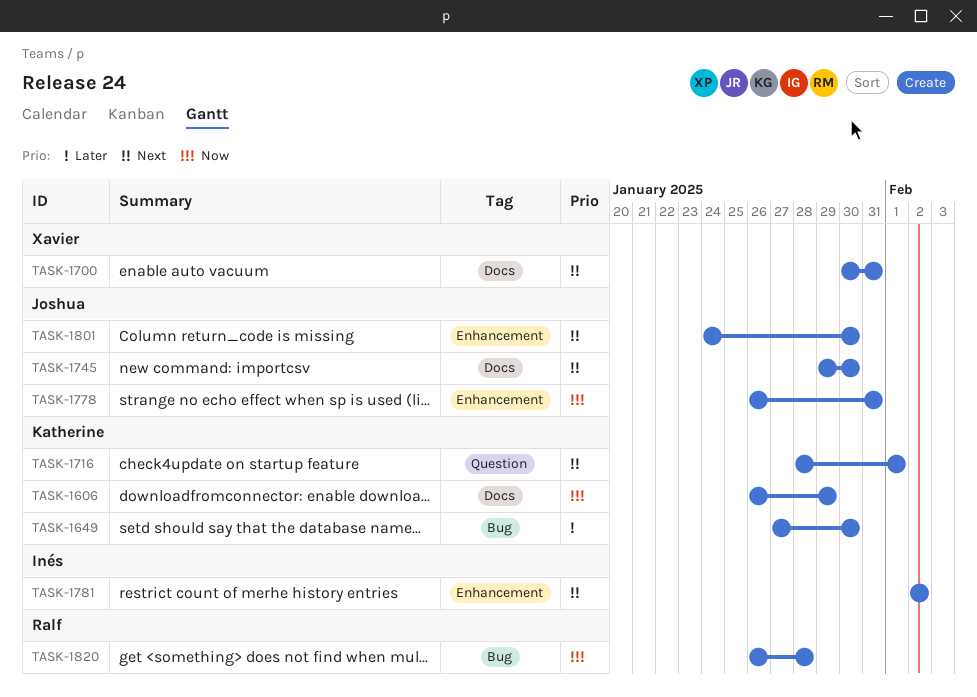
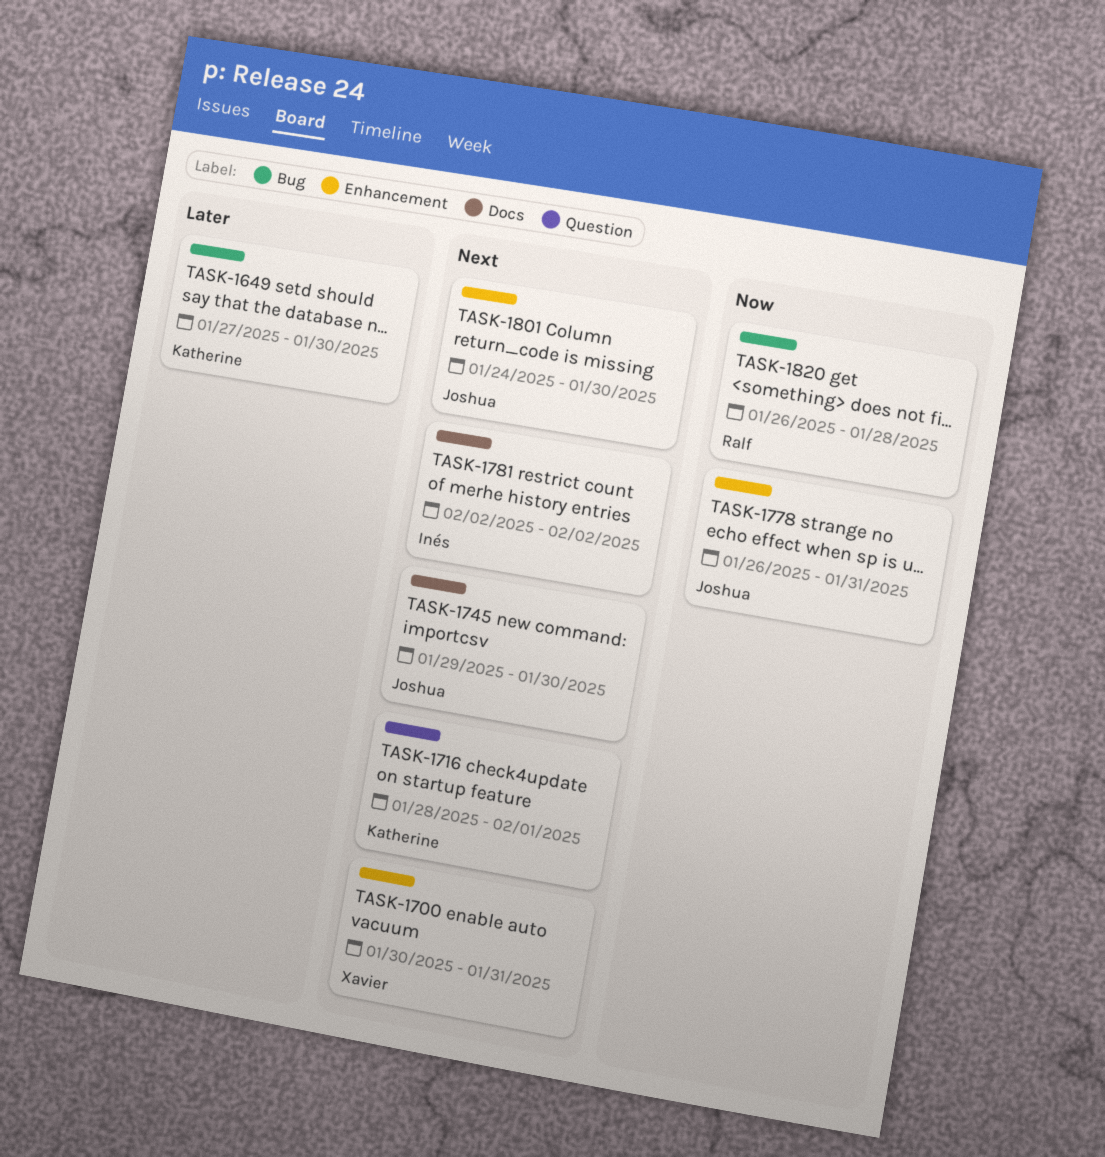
TASK-1606: present -> none
TASK-1700, label: Docs -> Enhancement
TASK-1781, label: Enhancement -> Docs

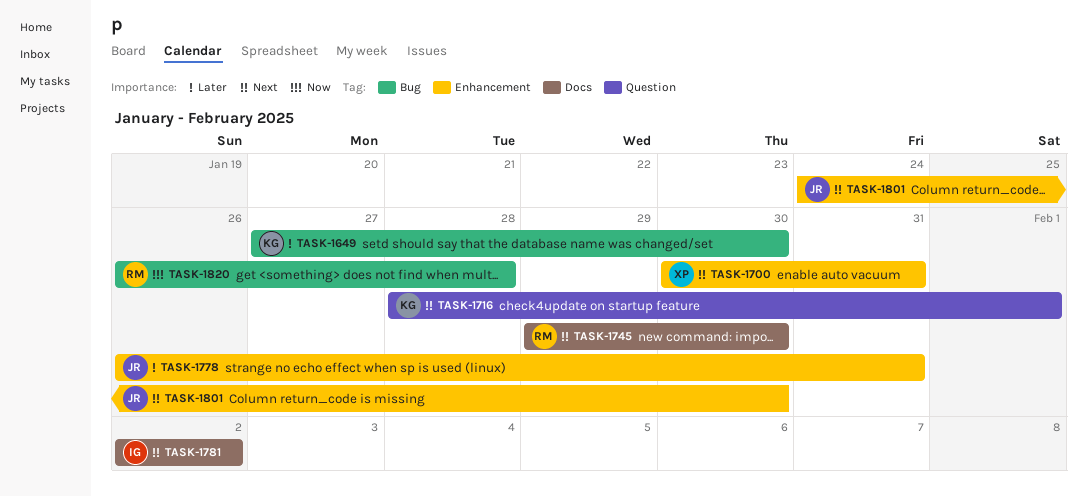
TASK-1745, owner: Joshua -> Ralf
TASK-1778, priority: Now -> Later

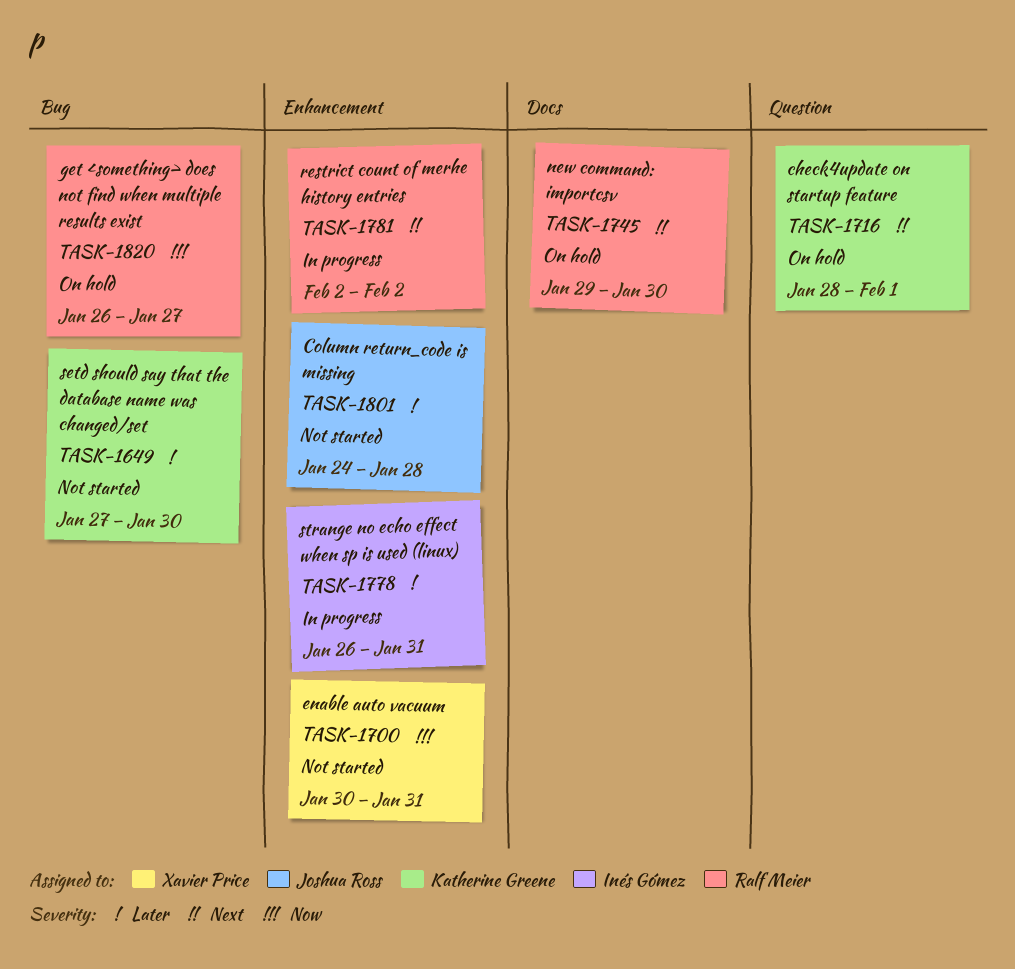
TASK-1700, priority: Next -> Now
TASK-1778, owner: Joshua Ross -> Inés Gómez
TASK-1781, owner: Inés Gómez -> Ralf Meier
TASK-1781, label: Docs -> Enhancement
TASK-1801, priority: Next -> Later
TASK-1801, due: Jan 30 -> Jan 28
TASK-1820, due: Jan 28 -> Jan 27

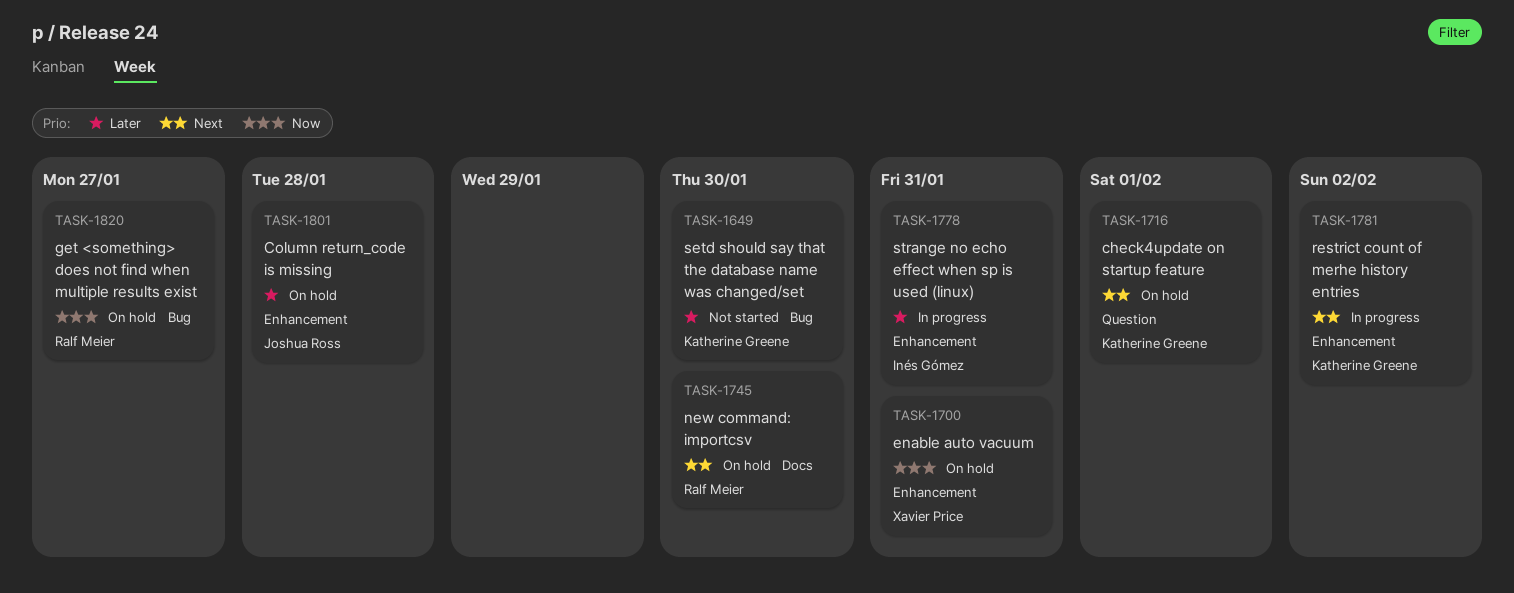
TASK-1700, status: Not started -> On hold
TASK-1781, owner: Ralf Meier -> Katherine Greene
TASK-1801, status: Not started -> On hold

